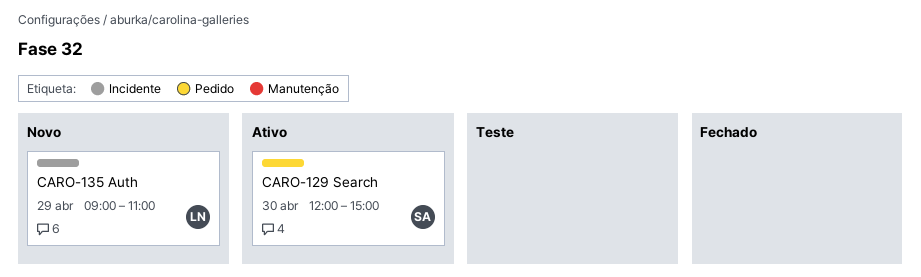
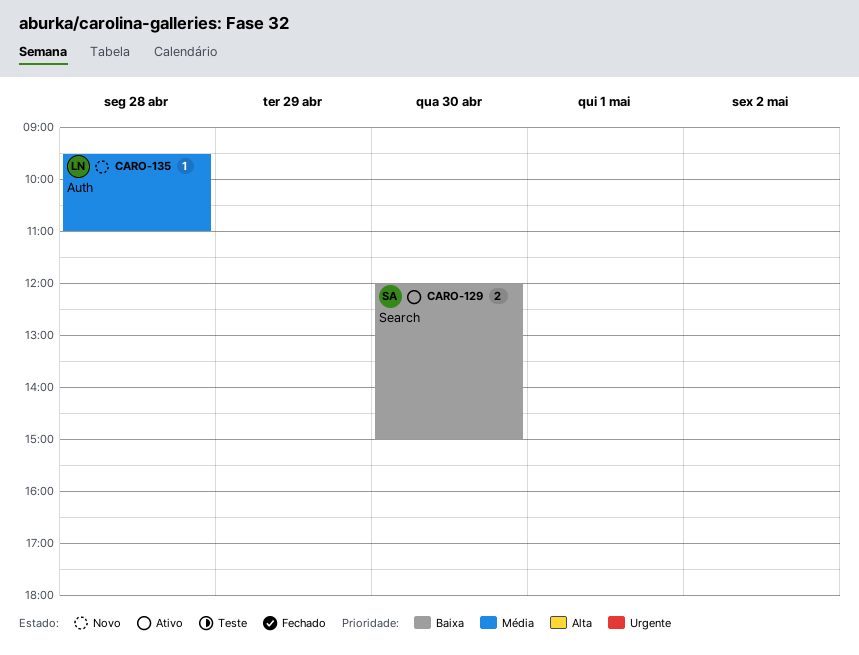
CARO-135, day: Apr 29 -> Apr 28
CARO-135, begins: 09:00 -> 09:30

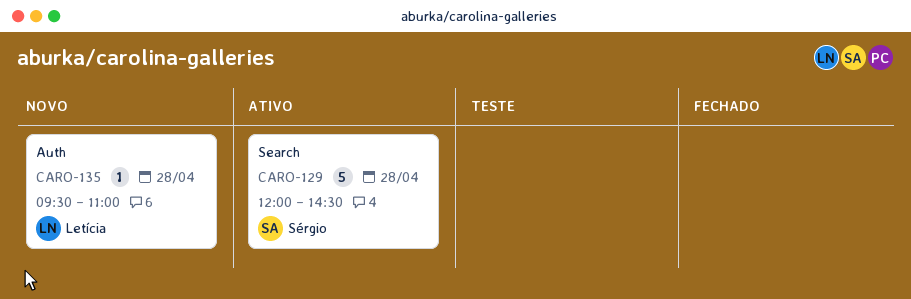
CARO-129, estimate: 2 -> 5
CARO-129, day: Apr 30 -> Apr 28
CARO-129, ends: 15:00 -> 14:30

